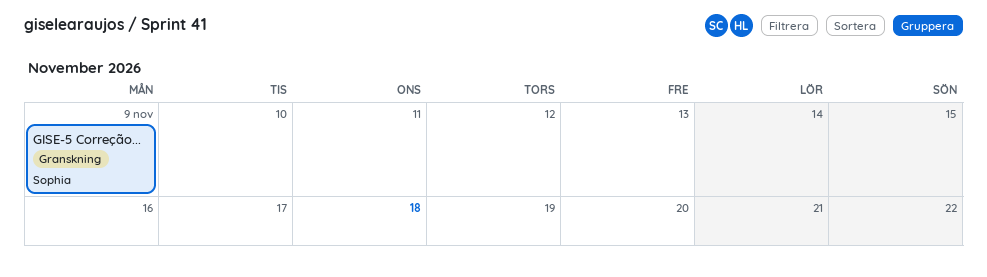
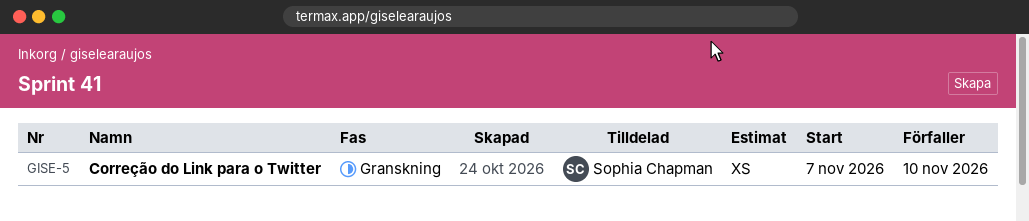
GISE-5, due: Nov 9 -> Nov 10

